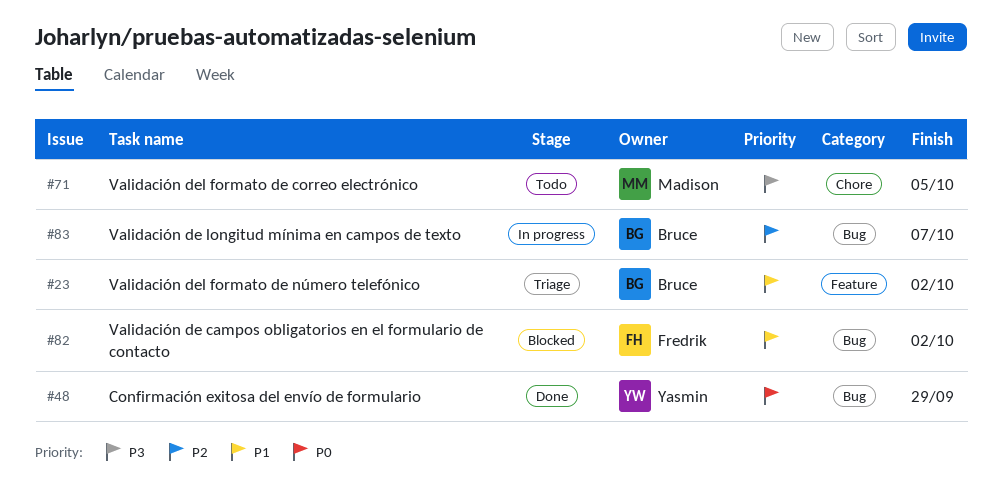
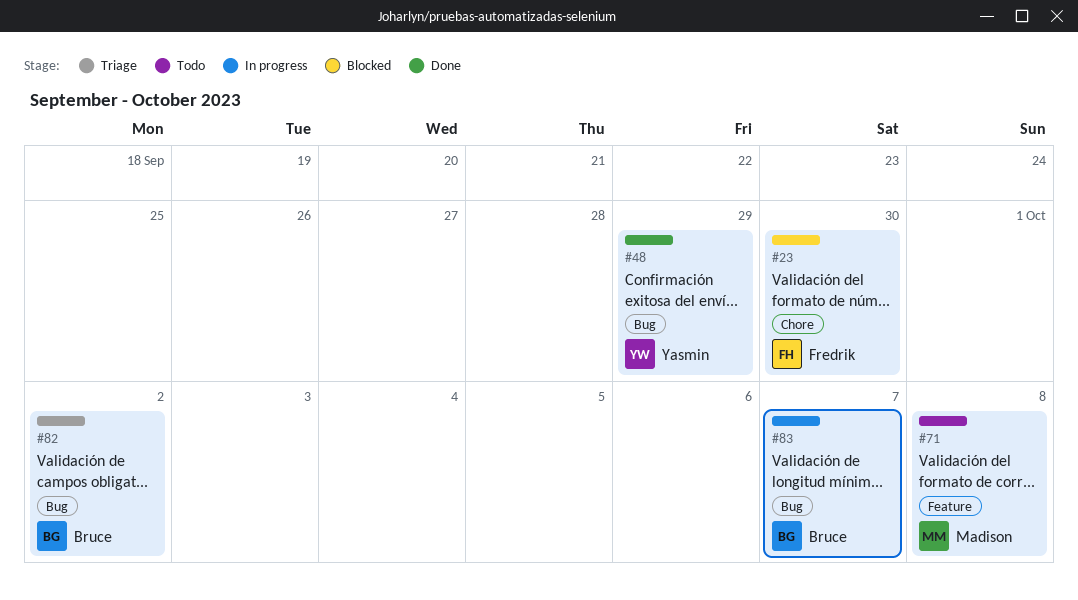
#23, status: Triage -> Blocked
#23, owner: Bruce -> Fredrik
#23, label: Feature -> Chore
#23, due: Oct 2 -> Sep 30
#71, label: Chore -> Feature
#71, due: Oct 5 -> Oct 8
#82, status: Blocked -> Triage
#82, owner: Fredrik -> Bruce

